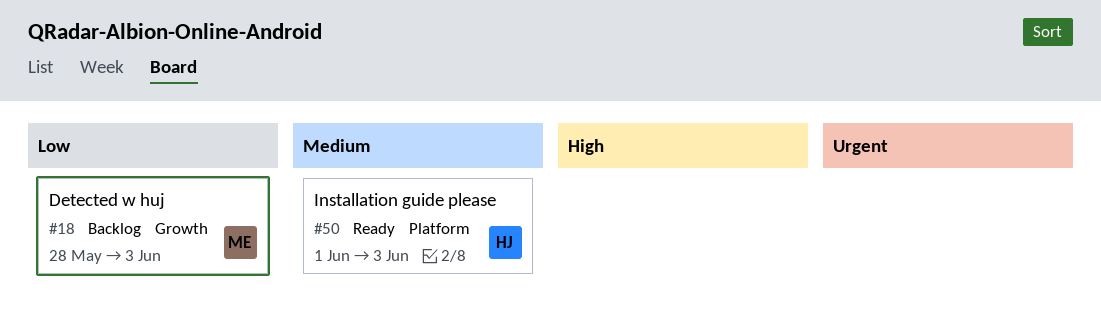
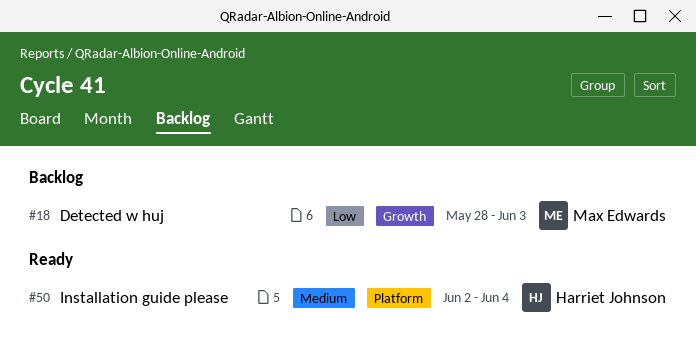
#50, start: Jun 1 -> Jun 2
#50, due: Jun 3 -> Jun 4

